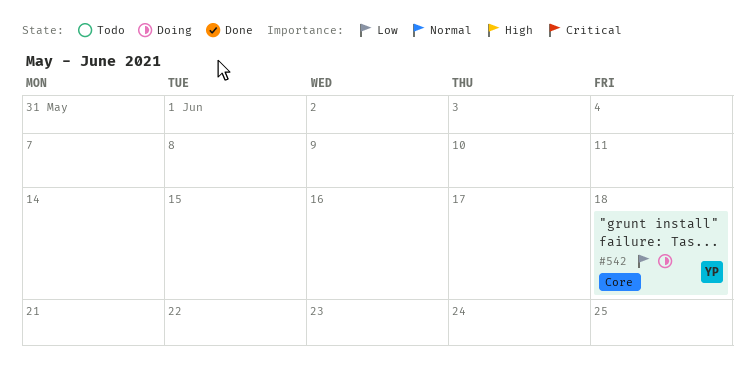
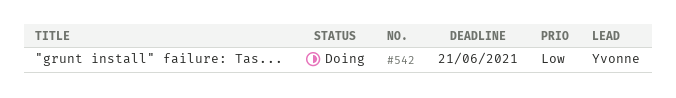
#542, due: Jun 18 -> Jun 21

